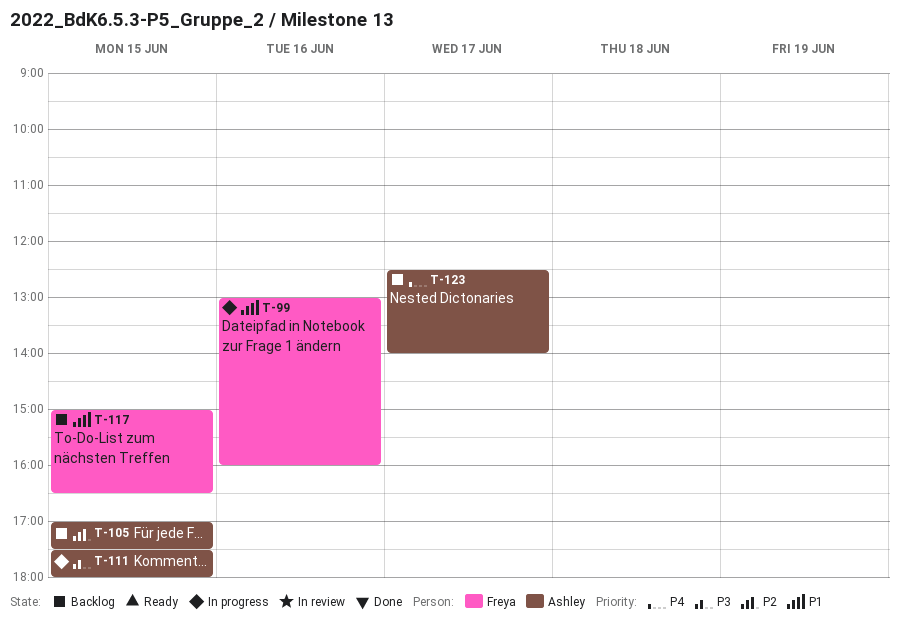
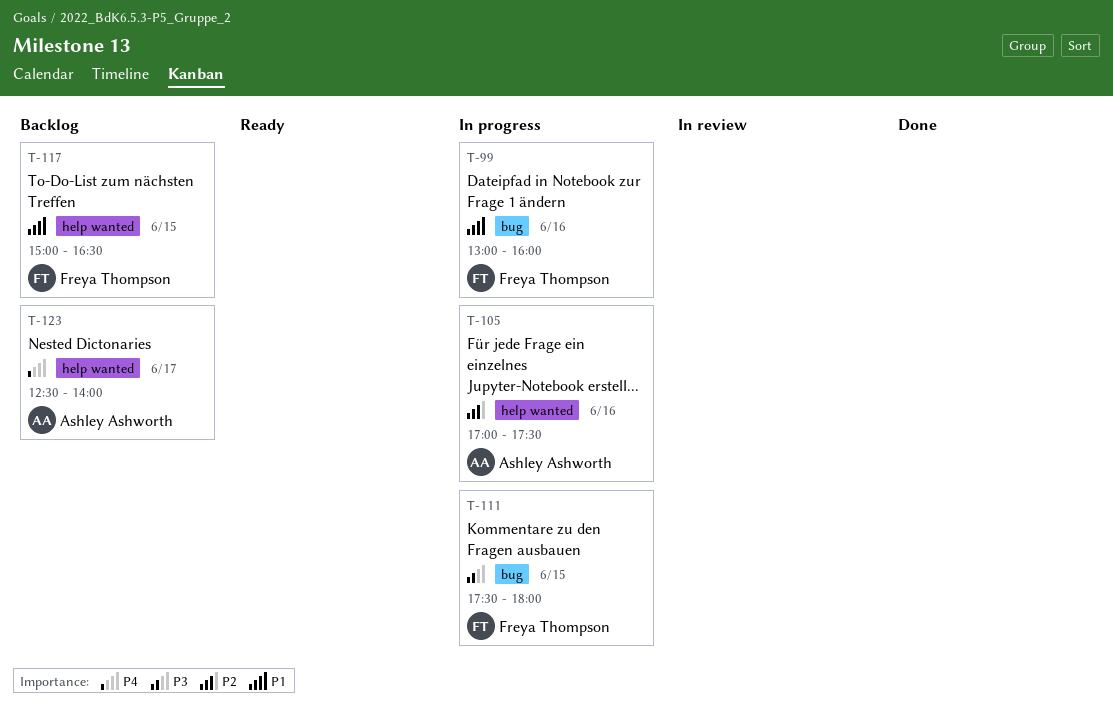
T-105, status: Backlog -> In progress
T-105, day: Jun 15 -> Jun 16
T-111, owner: Ashley Ashworth -> Freya Thompson

